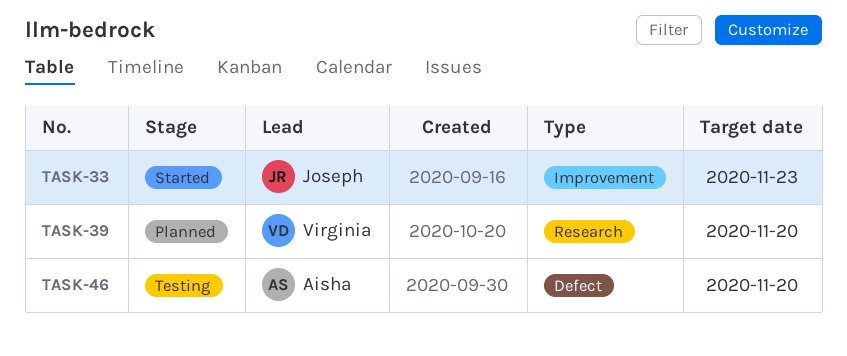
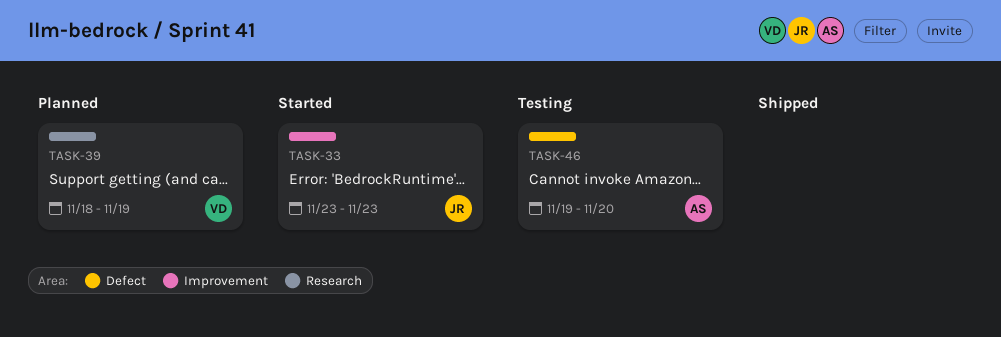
TASK-39, due: Nov 20 -> Nov 19

